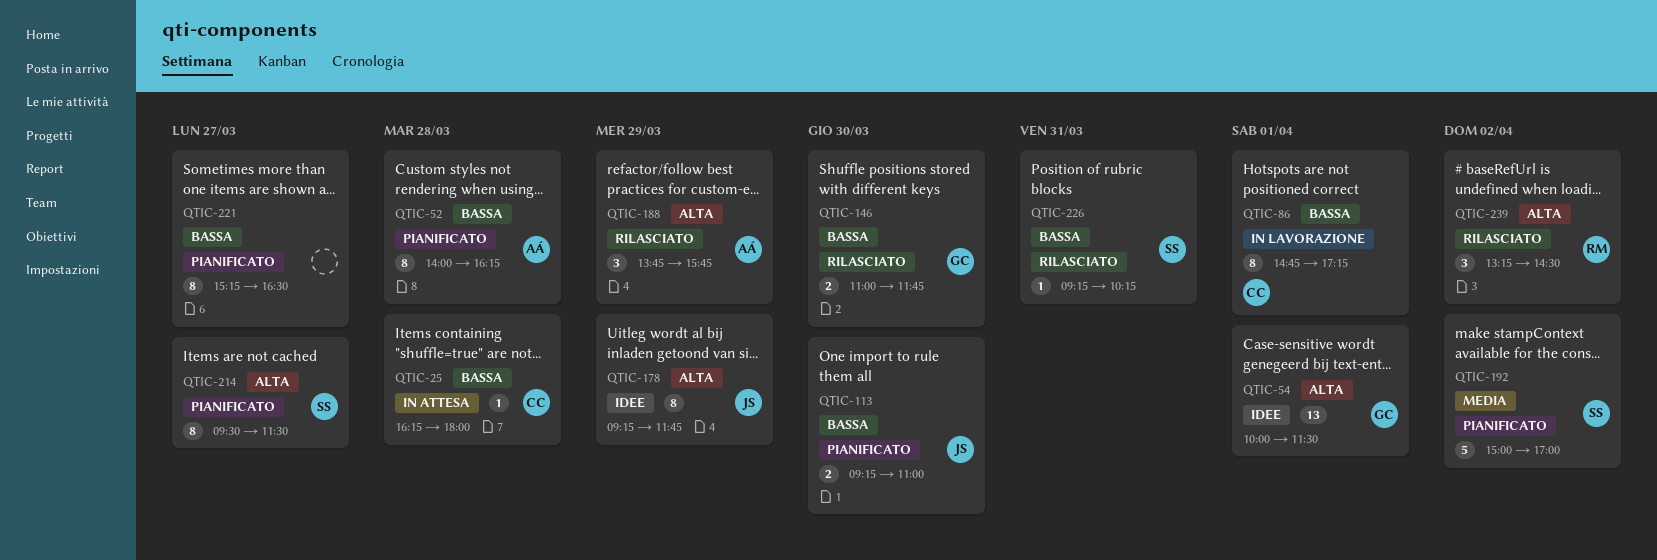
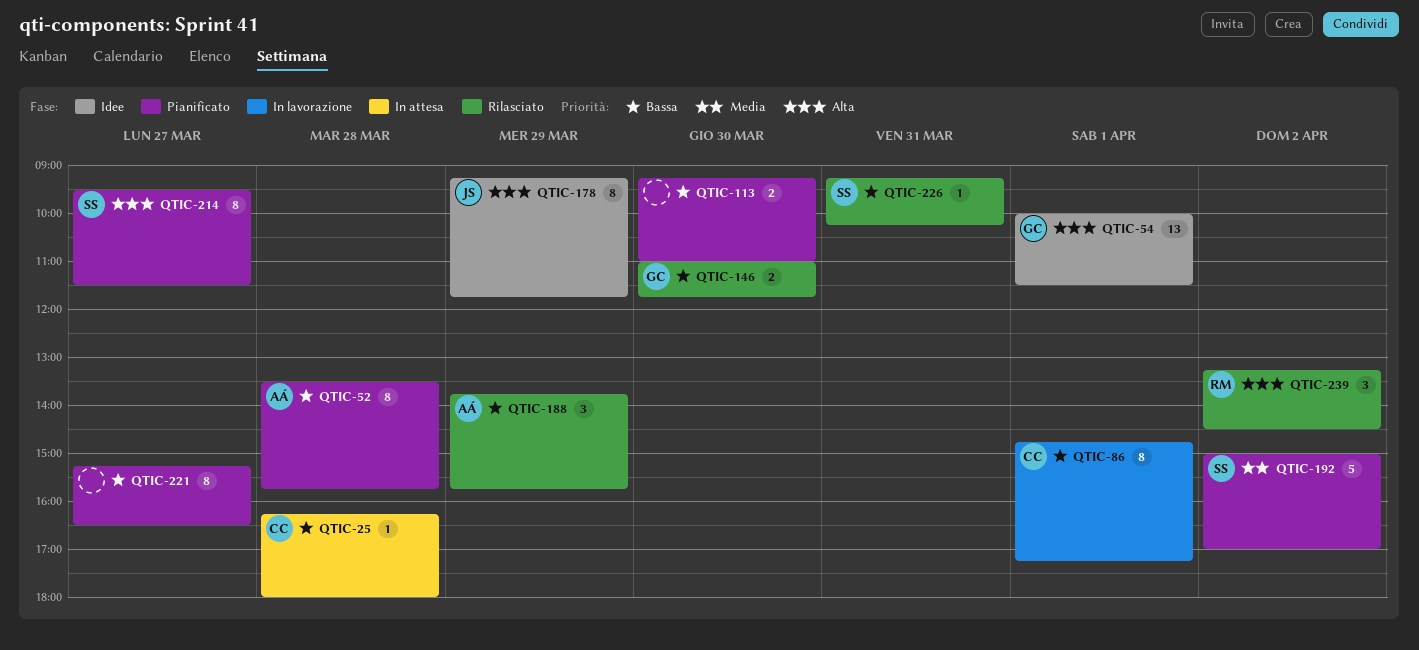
QTIC-52, begins: 14:00 -> 13:30
QTIC-52, ends: 16:15 -> 15:45
QTIC-113, owner: JS -> none
QTIC-188, priority: Alta -> Bassa

